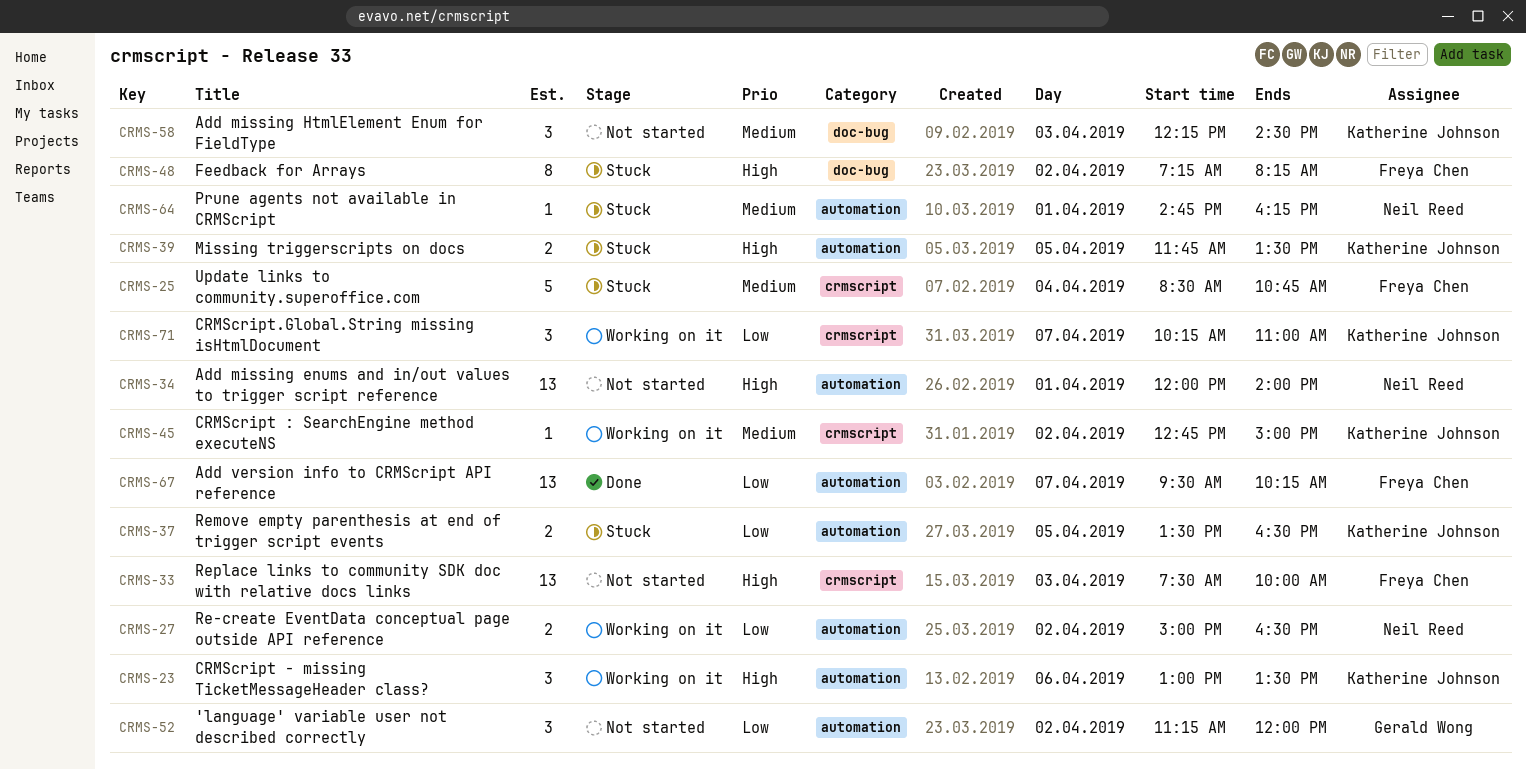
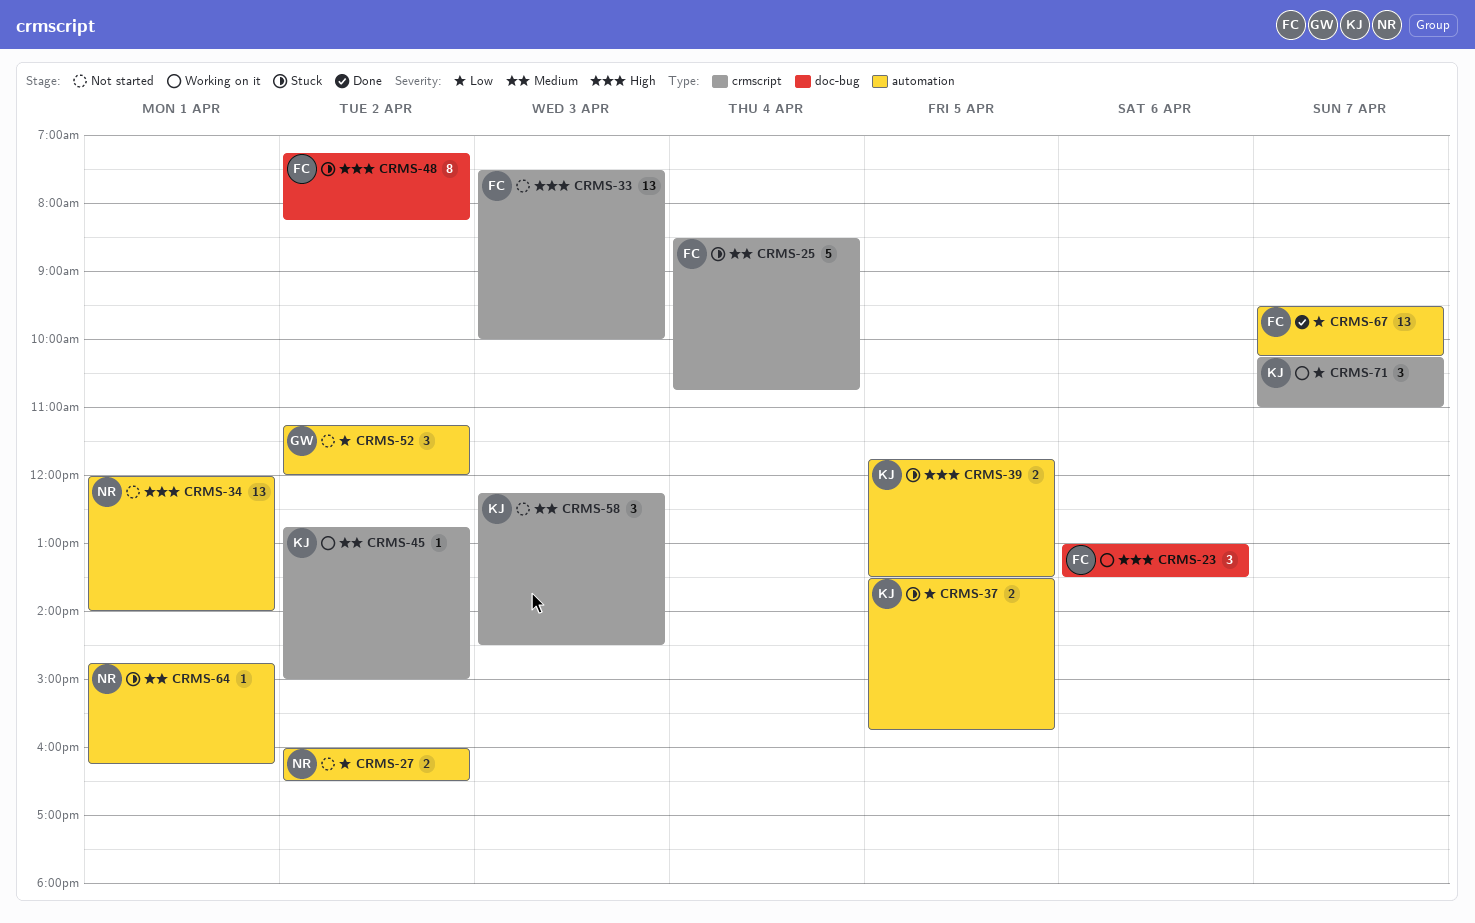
CRMS-23, owner: Katherine Johnson -> Freya Chen
CRMS-23, label: automation -> doc-bug
CRMS-27, status: Working on it -> Not started
CRMS-27, begins: 15:00 -> 16:00
CRMS-37, ends: 16:30 -> 15:45
CRMS-58, label: doc-bug -> crmscript

